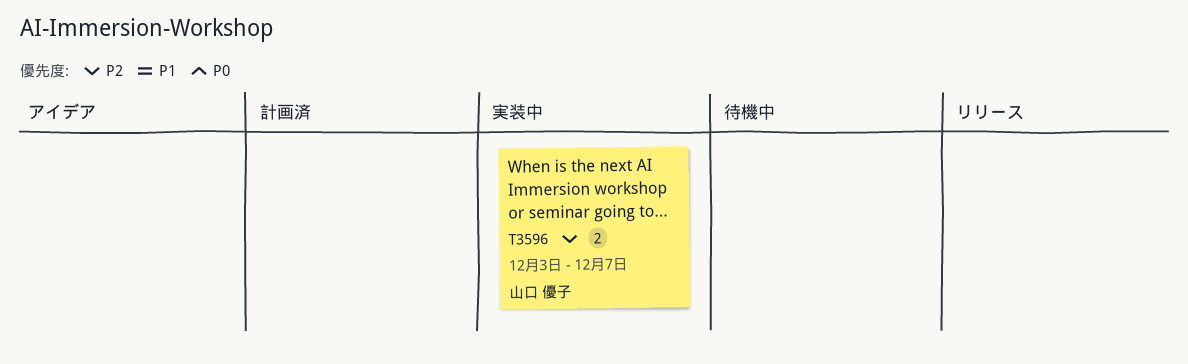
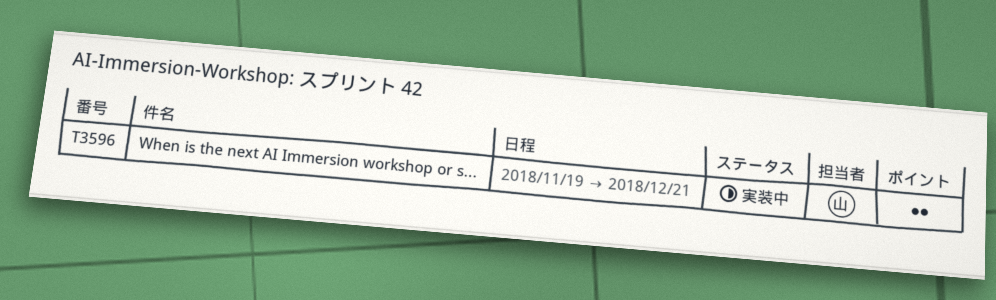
T3596, start: Dec 3 -> Nov 19
T3596, due: Dec 7 -> Dec 21

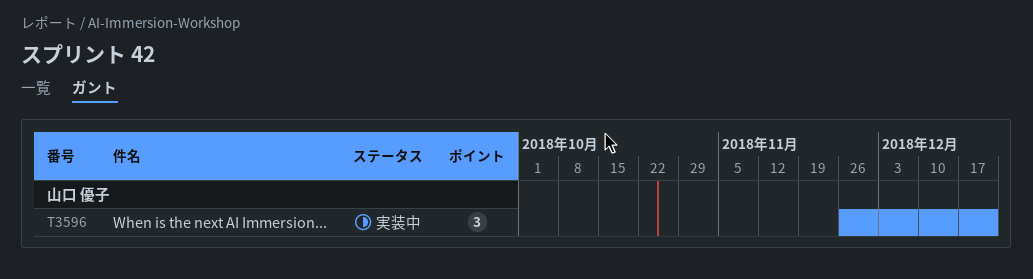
T3596, estimate: 2 -> 3
T3596, start: Nov 19 -> Nov 26

